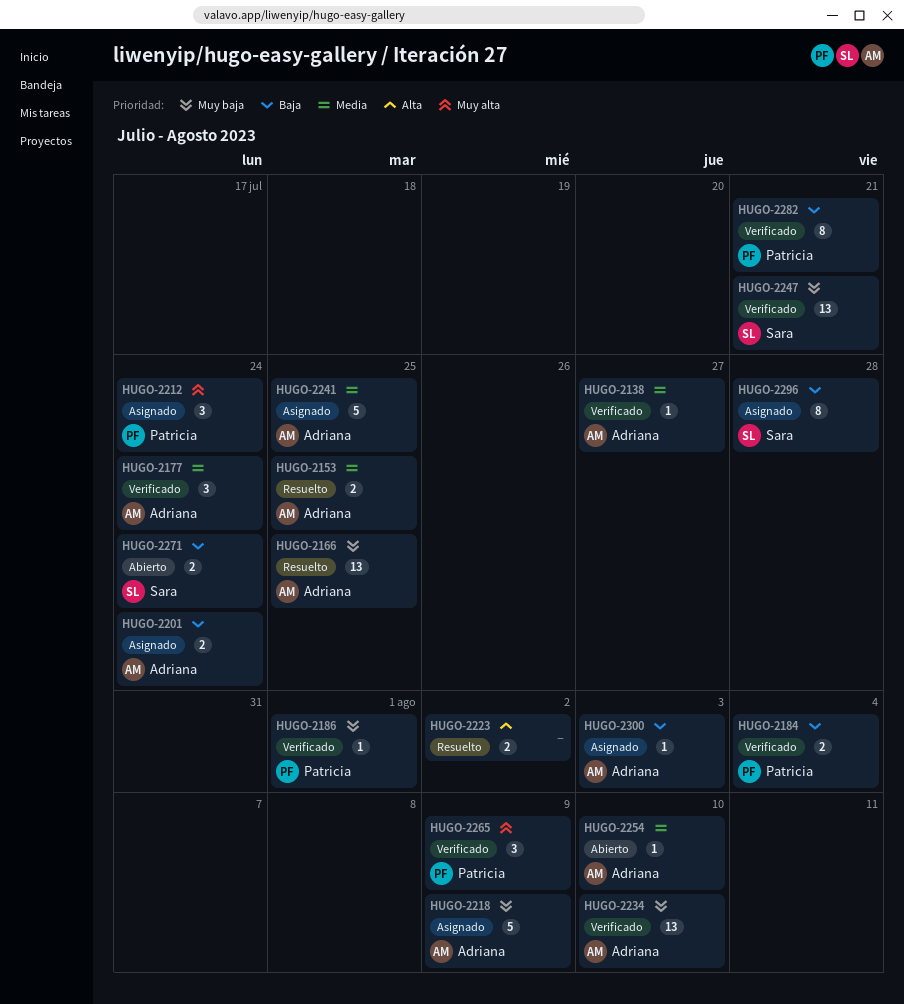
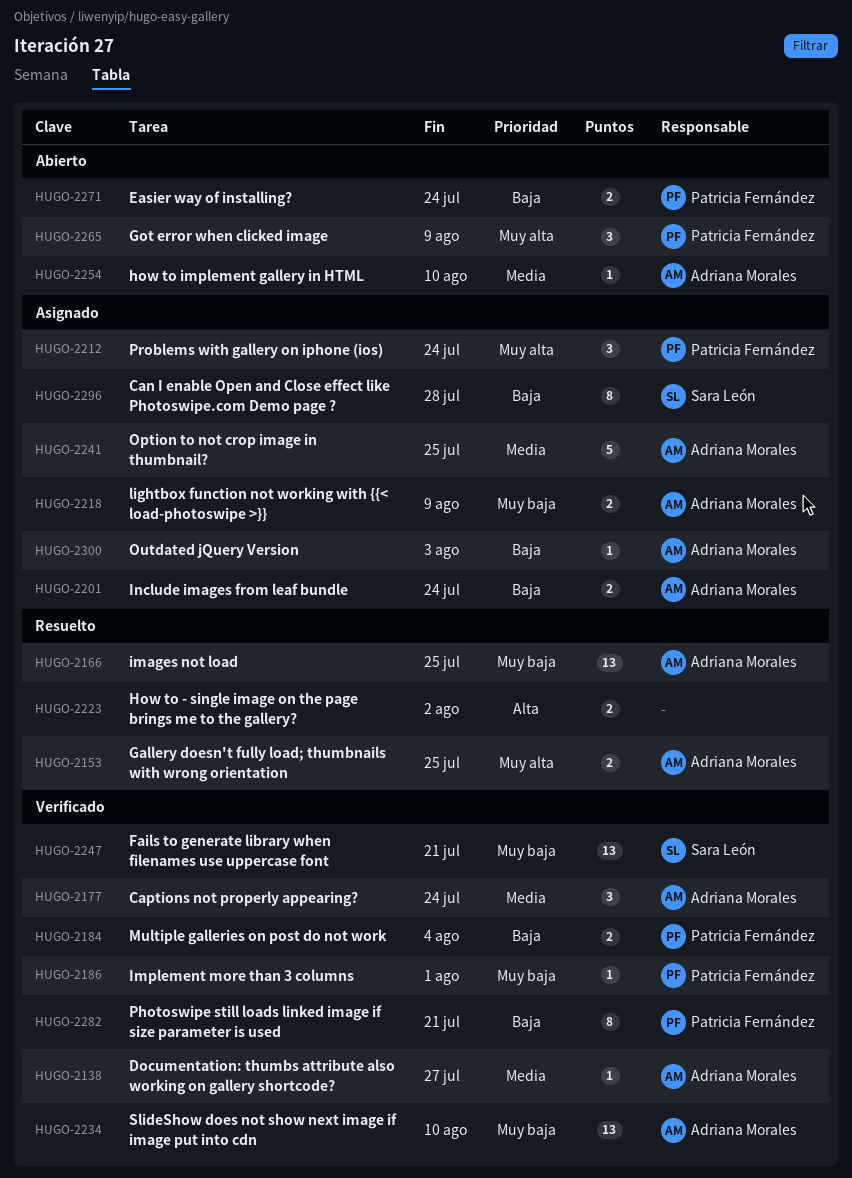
HUGO-2153, priority: Media -> Muy alta
HUGO-2218, estimate: 5 -> 2
HUGO-2265, status: Verificado -> Abierto
HUGO-2271, owner: Sara León -> Patricia Fernández

